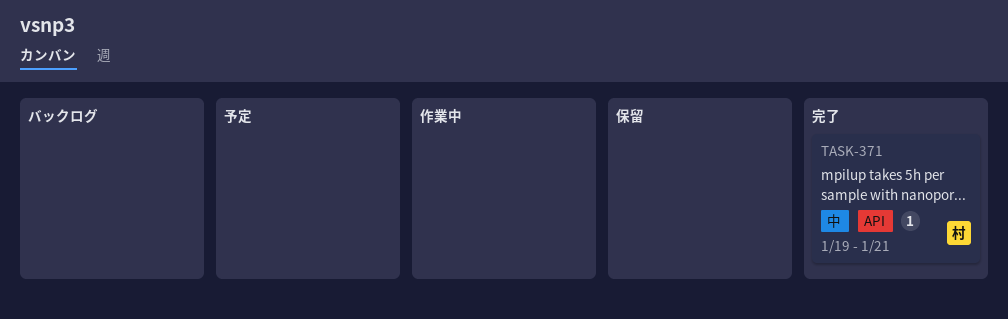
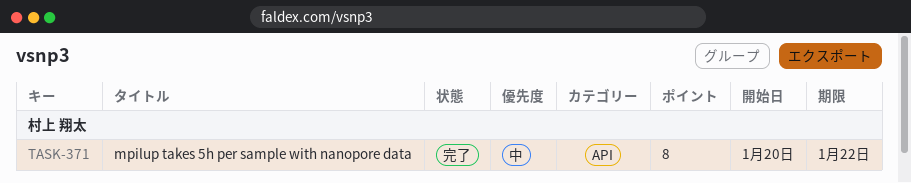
TASK-371, estimate: 1 -> 8
TASK-371, start: Jan 19 -> Jan 20
TASK-371, due: Jan 21 -> Jan 22

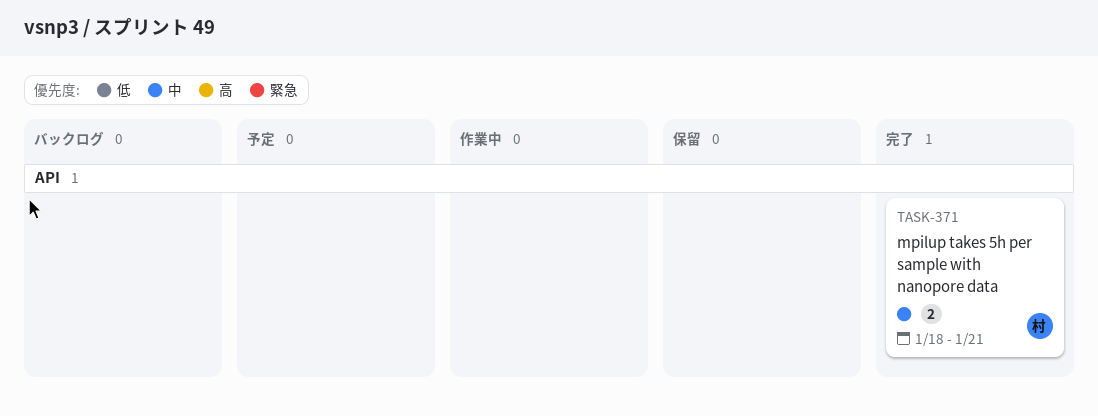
TASK-371, estimate: 8 -> 2
TASK-371, start: Jan 20 -> Jan 18
TASK-371, due: Jan 22 -> Jan 21

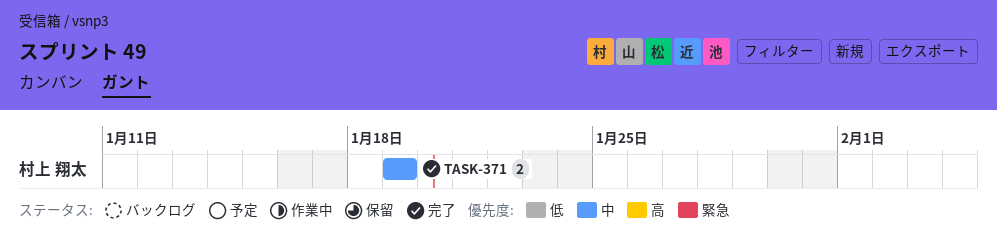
TASK-371, start: Jan 18 -> Jan 19
TASK-371, due: Jan 21 -> Jan 19

